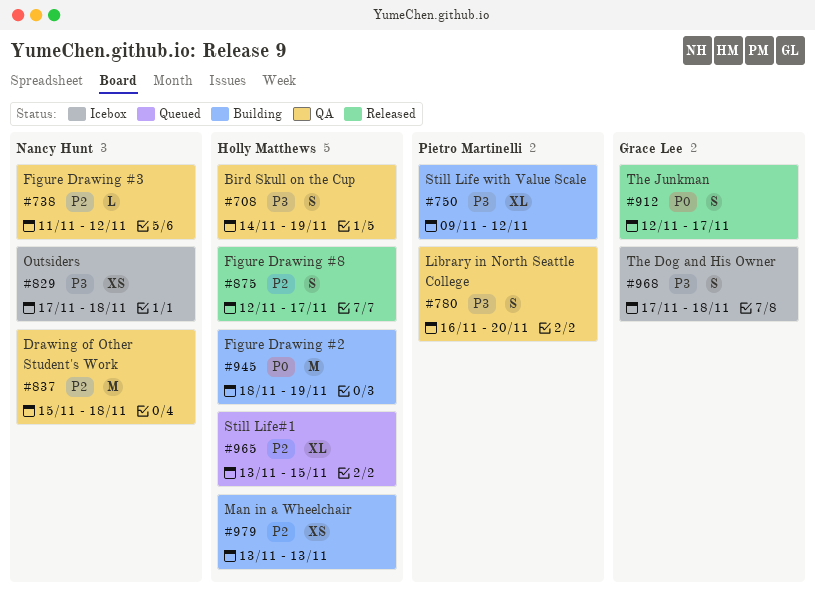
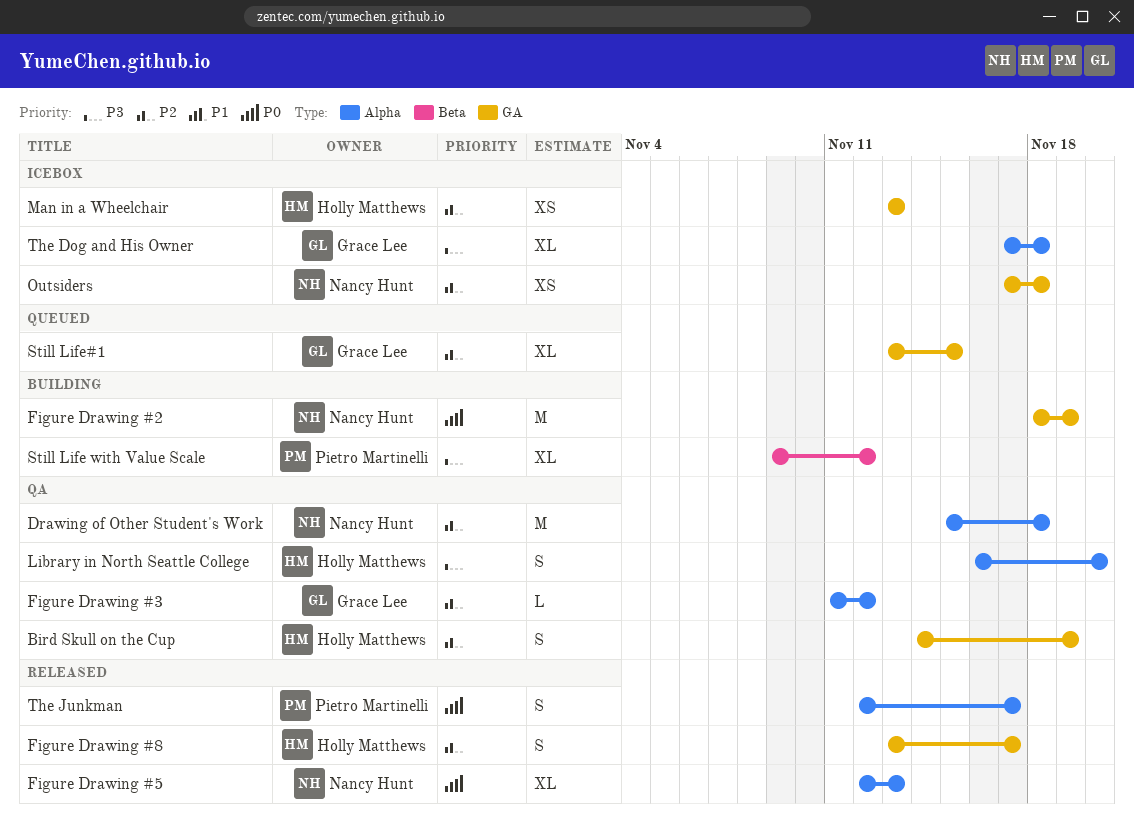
Bird Skull on the Cup, priority: P3 -> P2
Figure Drawing #2, owner: Holly Matthews -> Nancy Hunt
Figure Drawing #3, owner: Nancy Hunt -> Grace Lee
Figure Drawing #5: none -> present
Figure Drawing #8, start: Nov 12 -> Nov 13
Library in North Seattle College, owner: Pietro Martinelli -> Holly Matthews
Man in a Wheelchair, status: Building -> Icebox
Outsiders, priority: P3 -> P2
Still Life#1, owner: Holly Matthews -> Grace Lee
The Dog and His Owner, estimate: S -> XL
The Junkman, owner: Grace Lee -> Pietro Martinelli

